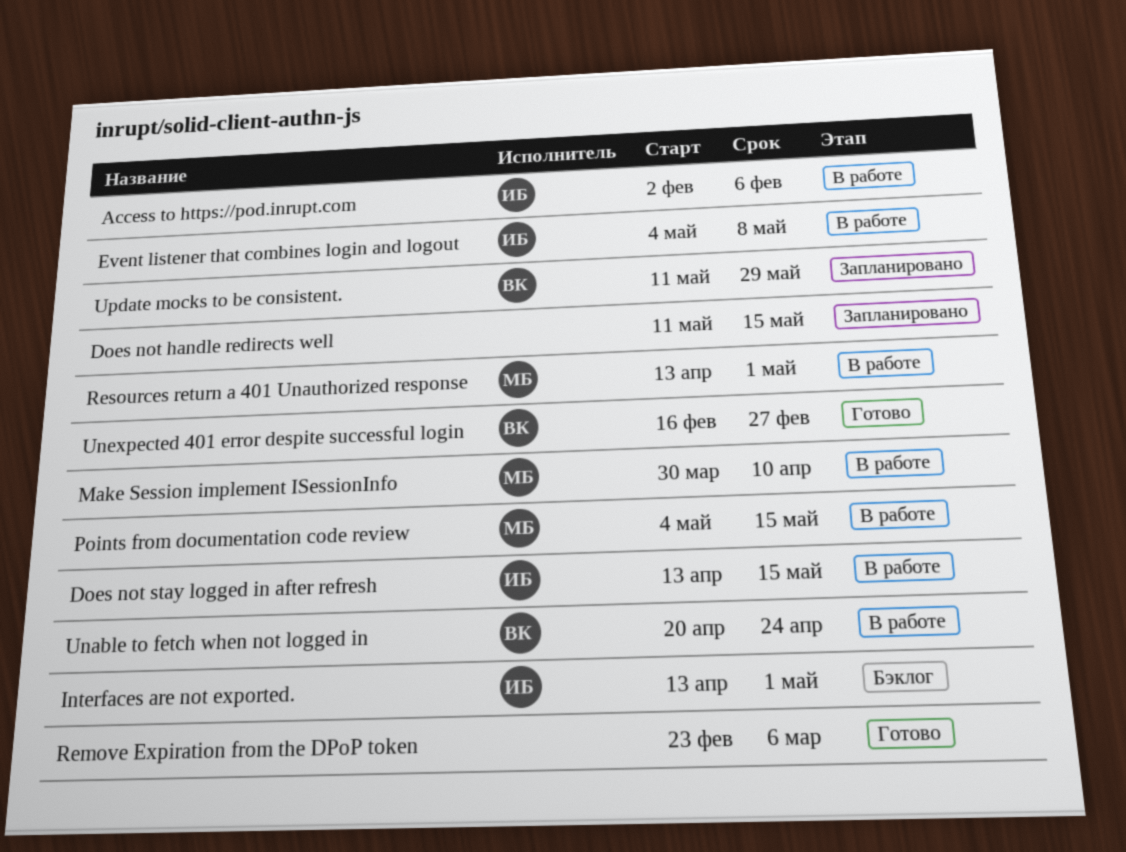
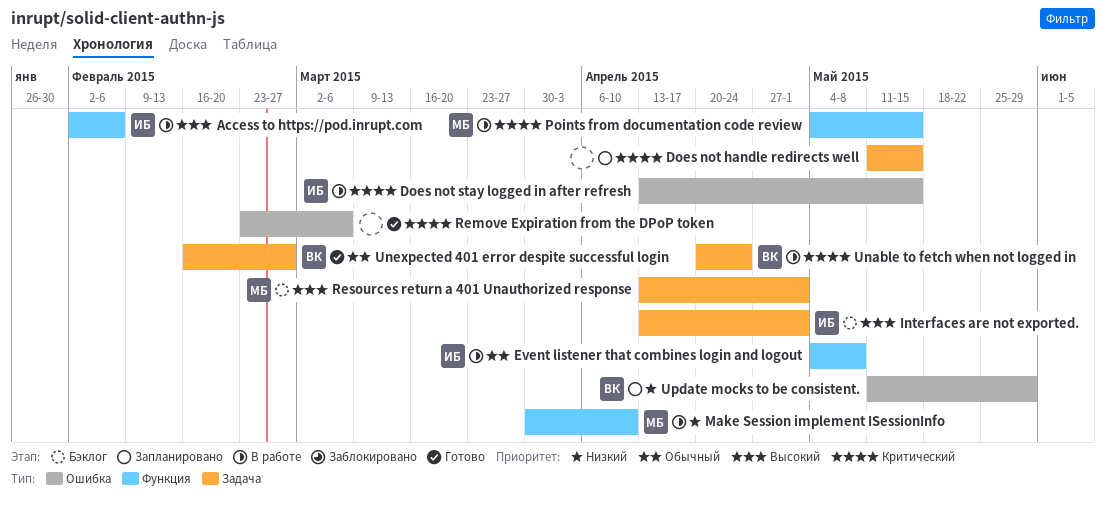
Resources return a 401 Unauthorized response, status: В работе -> Бэклог

